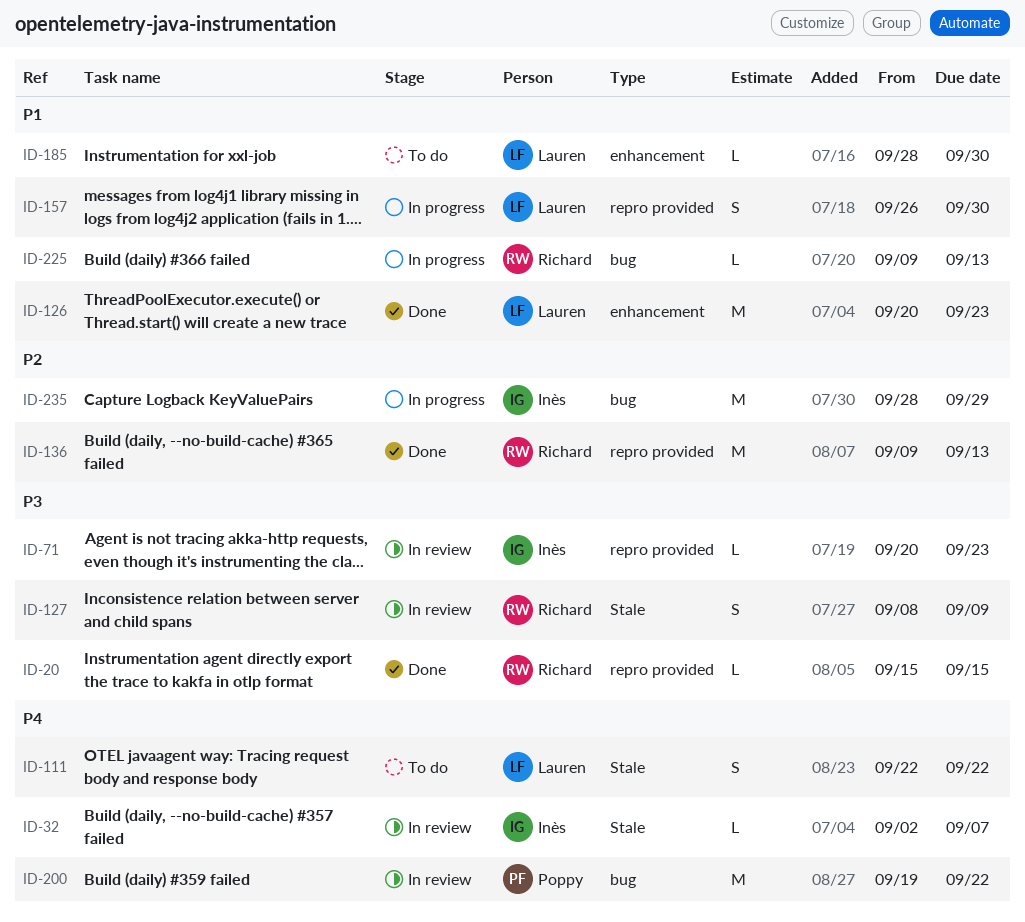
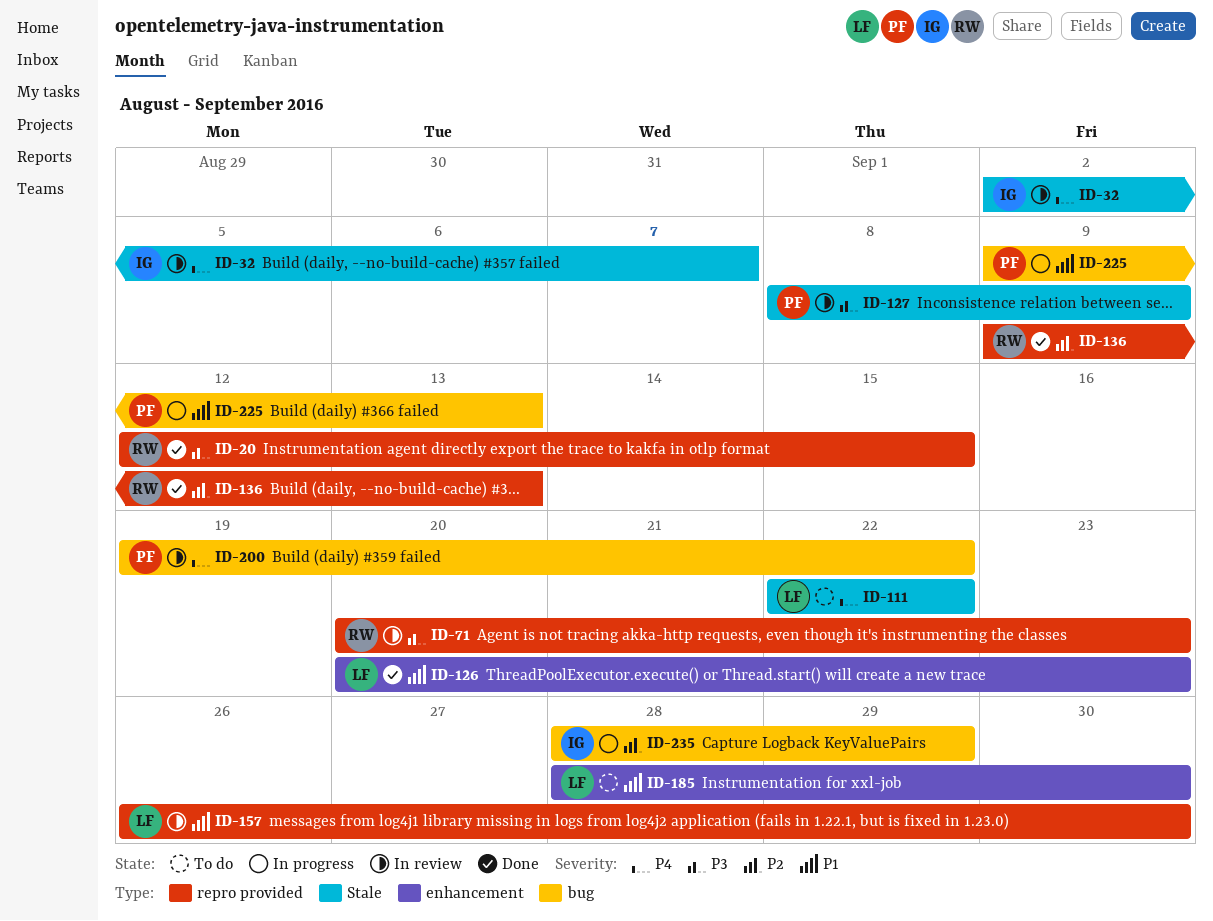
ID-20, start: Sep 15 -> Sep 12
ID-71, owner: Inès -> Richard
ID-127, owner: Richard -> Poppy
ID-157, status: In progress -> In review
ID-225, owner: Richard -> Poppy

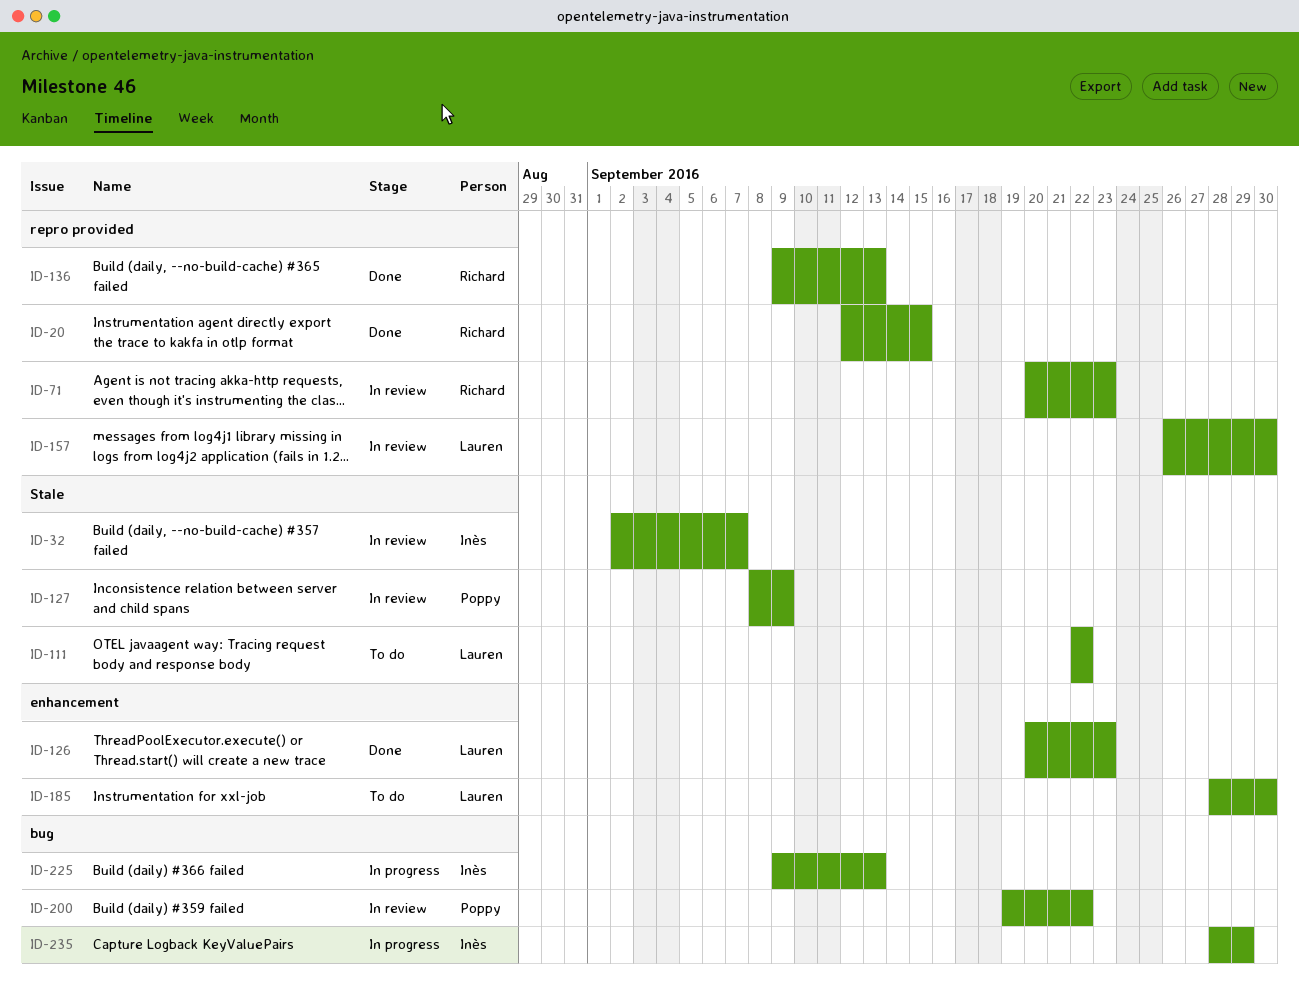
ID-225, owner: Poppy -> Inès

